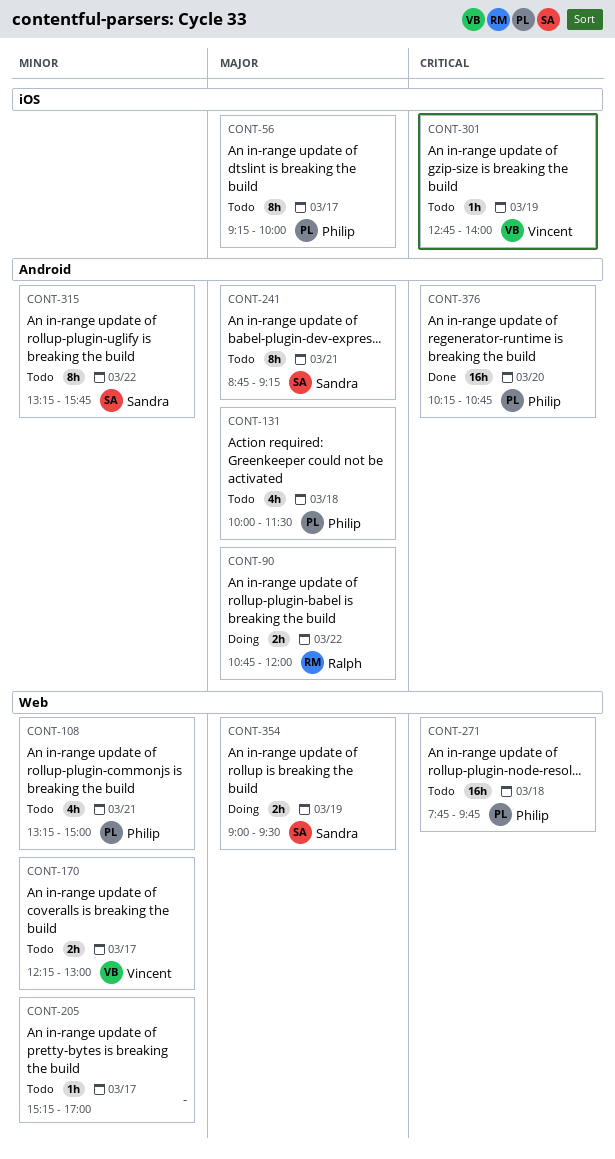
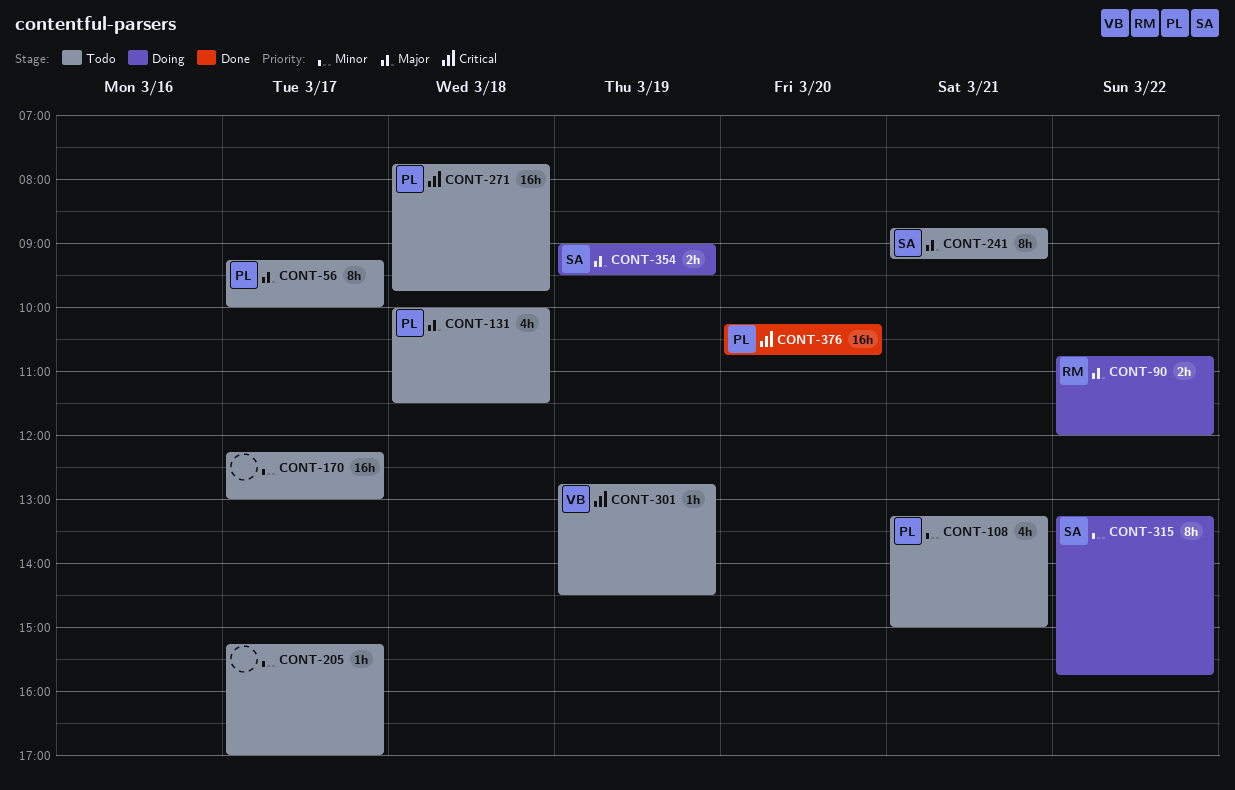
CONT-170, owner: Vincent -> none
CONT-170, estimate: 2h -> 16h
CONT-301, ends: 14:00 -> 14:30
CONT-315, status: Todo -> Doing

